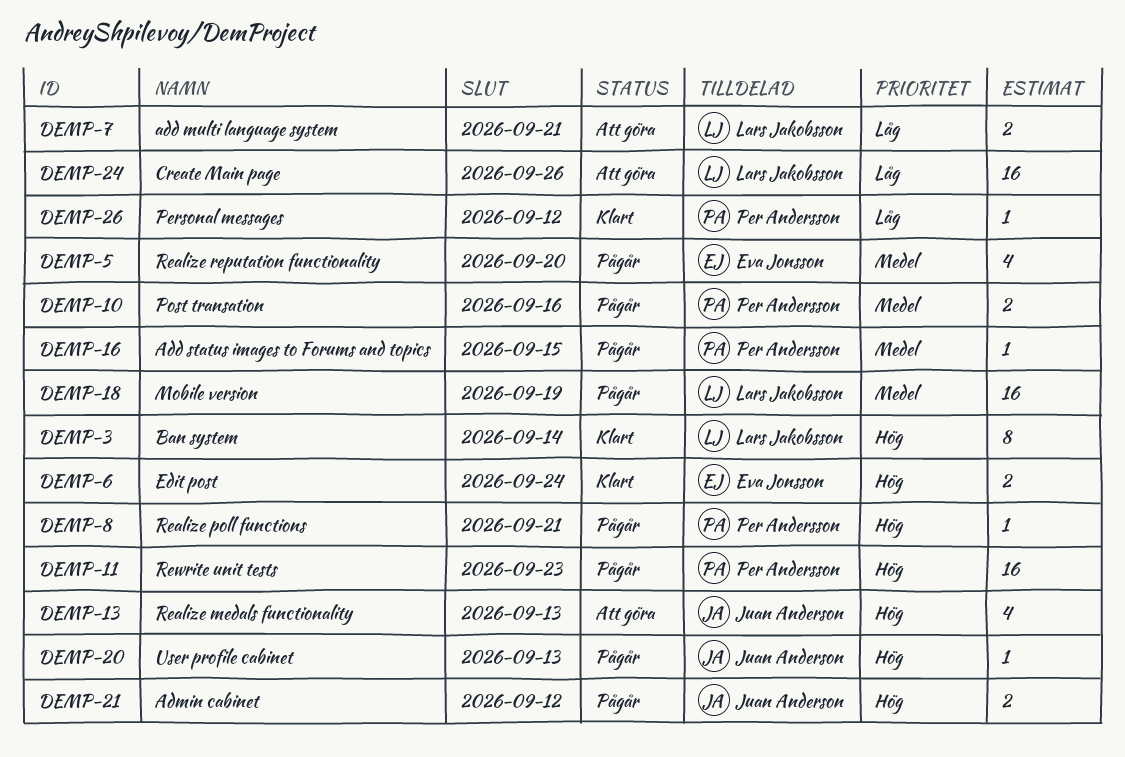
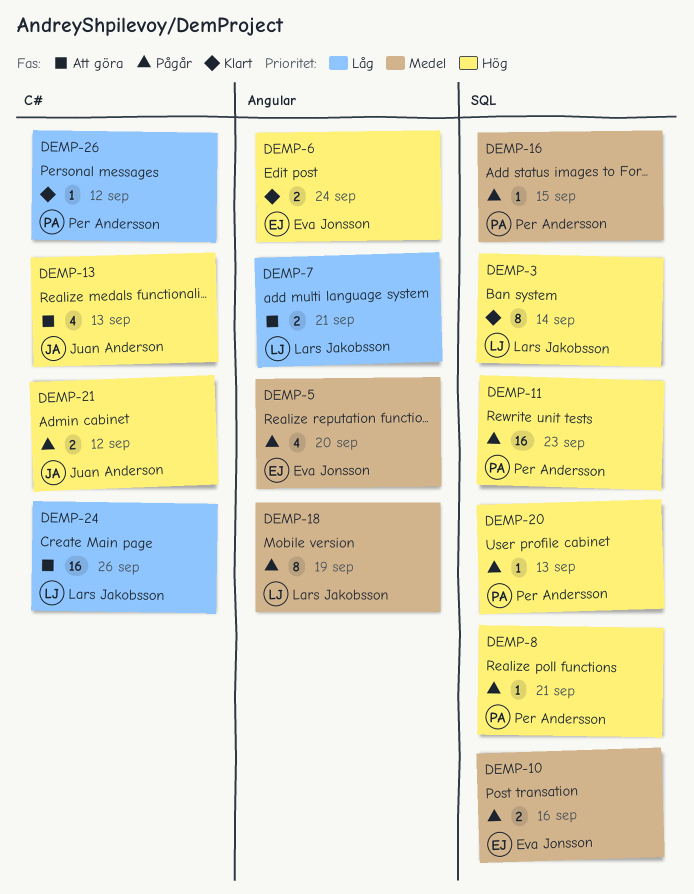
DEMP-10, owner: Per Andersson -> Eva Jonsson
DEMP-18, estimate: 16 -> 8
DEMP-20, owner: Juan Anderson -> Per Andersson

